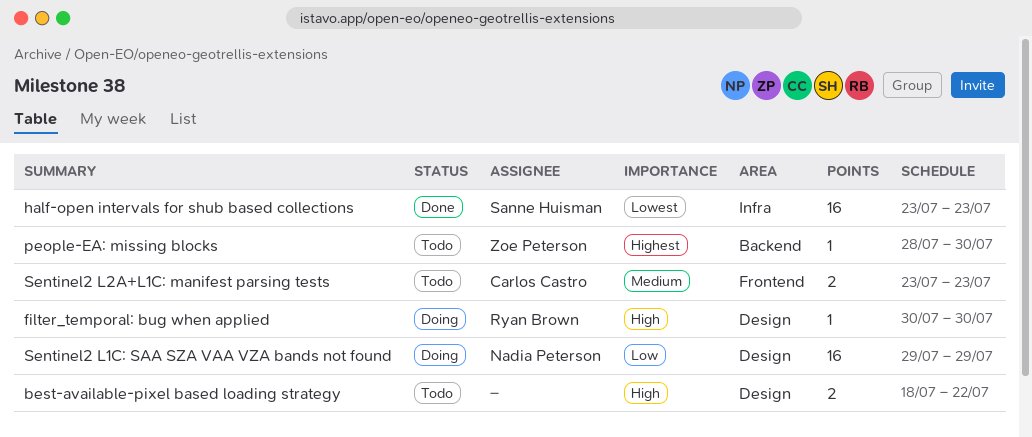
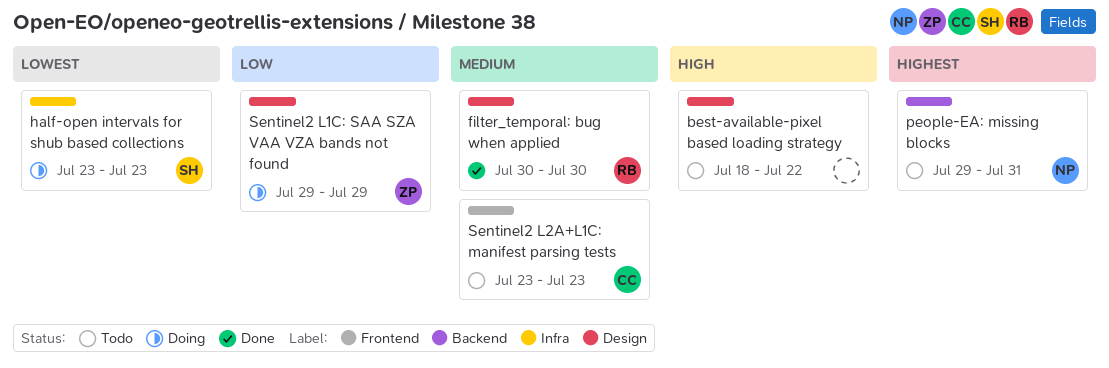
filter_temporal: bug when applied, status: Doing -> Done
filter_temporal: bug when applied, priority: High -> Medium
half-open intervals for shub based collections, status: Done -> Doing
people-EA: missing blocks, owner: Zoe Peterson -> Nadia Peterson
people-EA: missing blocks, start: Jul 28 -> Jul 29
people-EA: missing blocks, due: Jul 30 -> Jul 31
Sentinel2 L1C: SAA SZA VAA VZA bands not found, owner: Nadia Peterson -> Zoe Peterson

